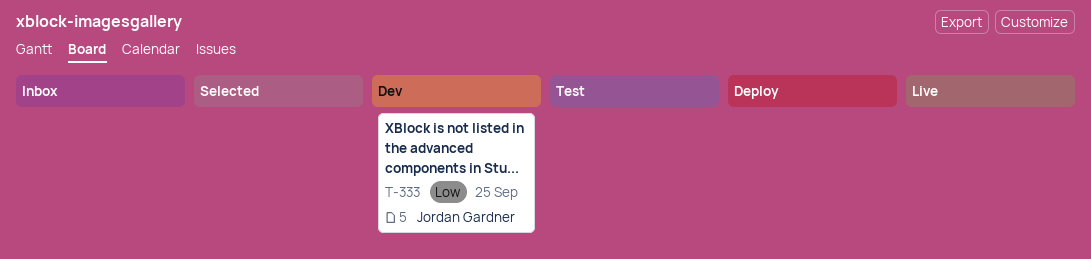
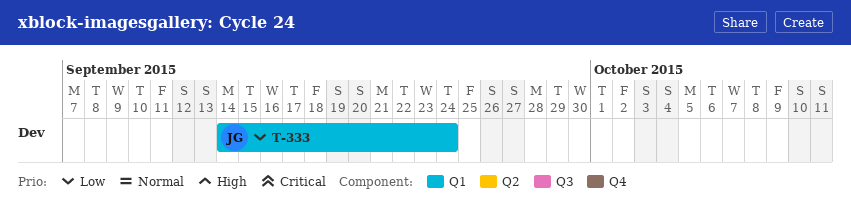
T-333, due: Sep 25 -> Sep 24

